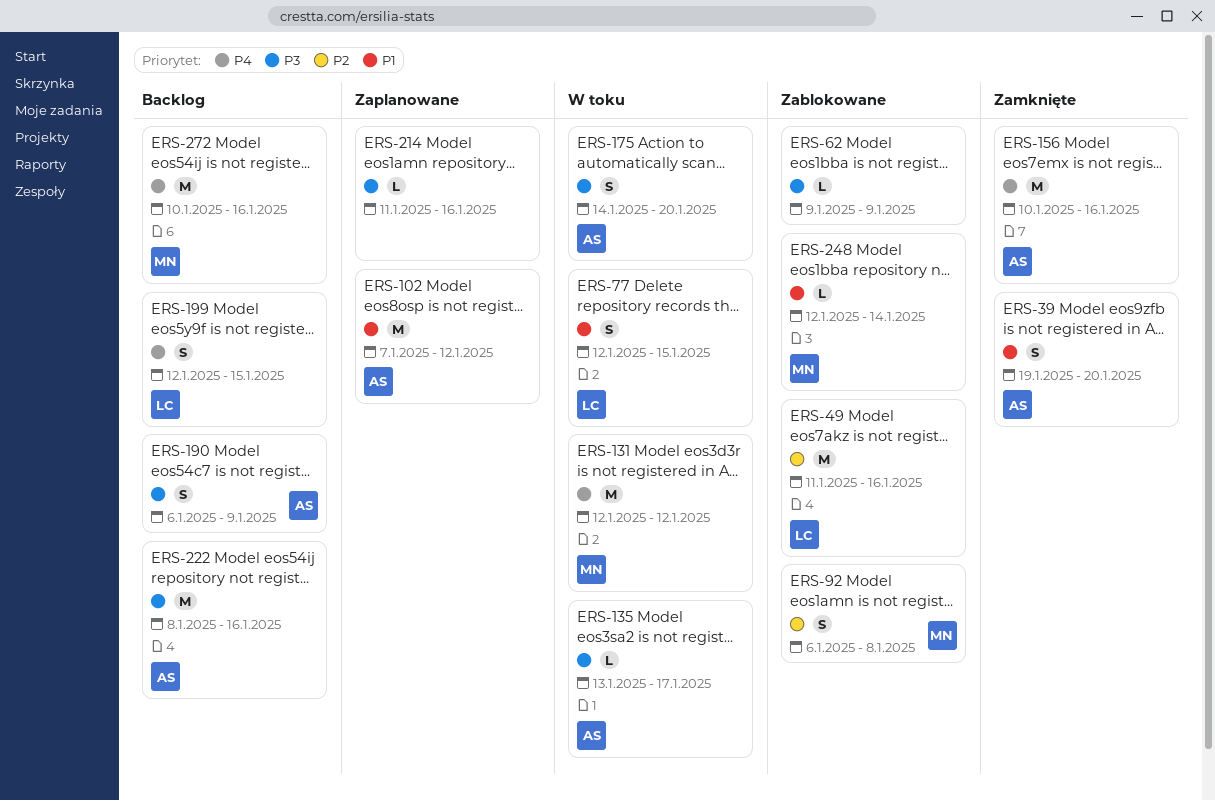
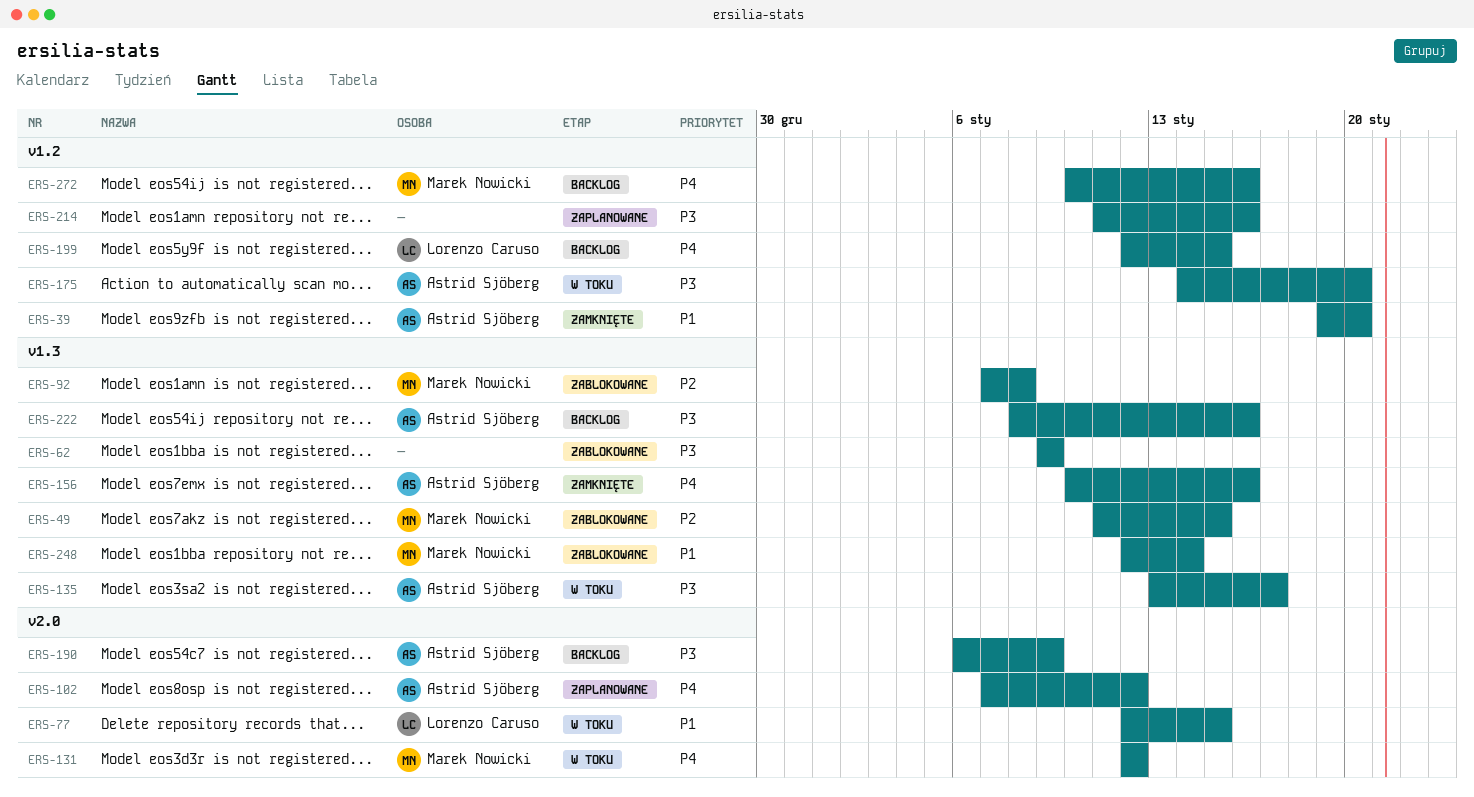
ERS-49, owner: Lorenzo Caruso -> Marek Nowicki
ERS-49, due: Jan 16 -> Jan 15
ERS-92, start: Jan 6 -> Jan 7
ERS-102, priority: P1 -> P4

